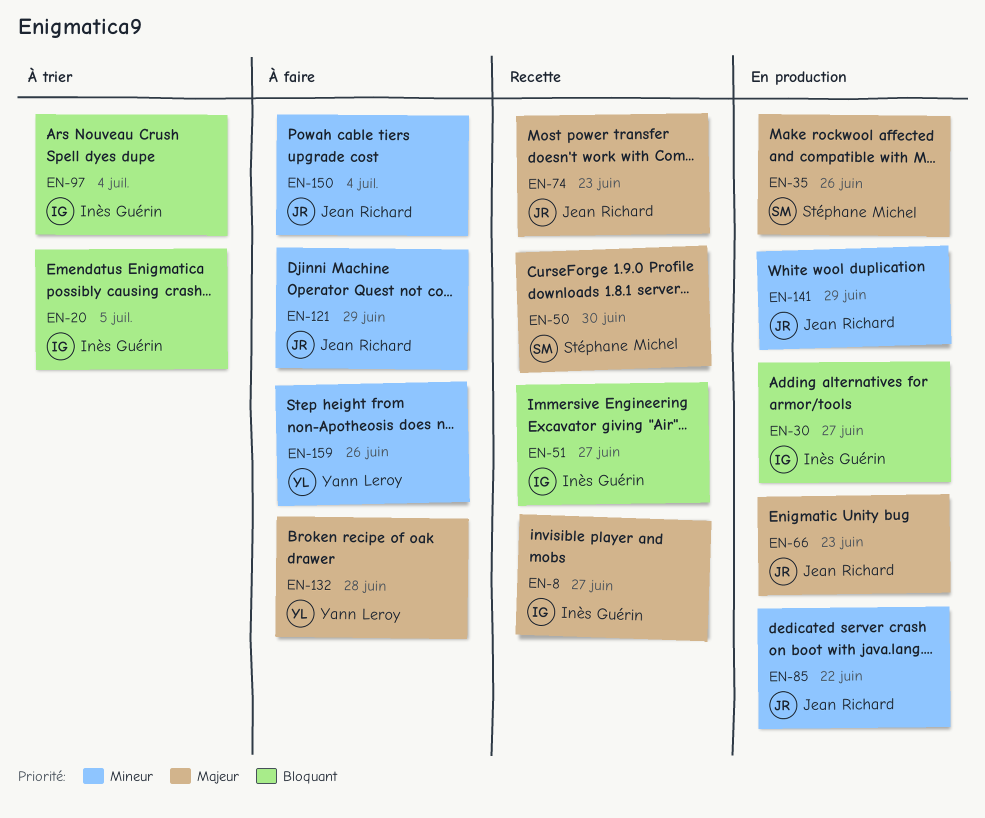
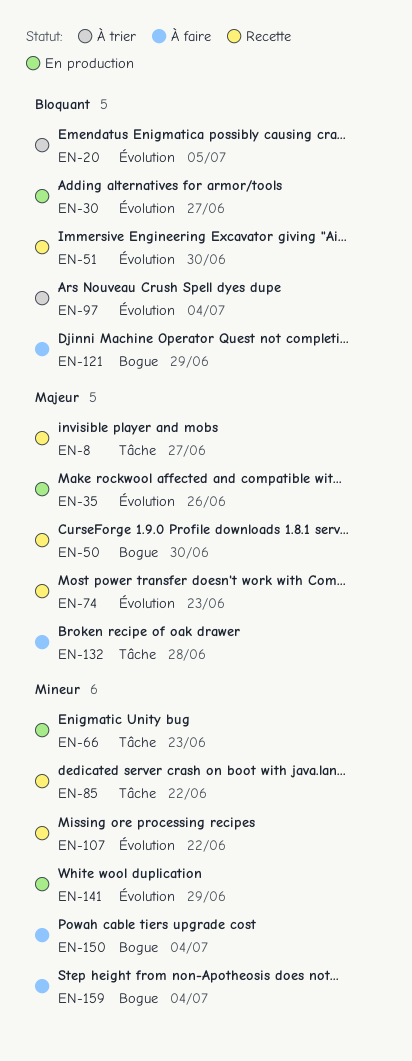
EN-51, due: Jun 27 -> Jun 30
EN-66, priority: Majeur -> Mineur
EN-85, status: En production -> Recette
EN-107: none -> present
EN-121, priority: Mineur -> Bloquant
EN-159, due: Jun 26 -> Jul 4

